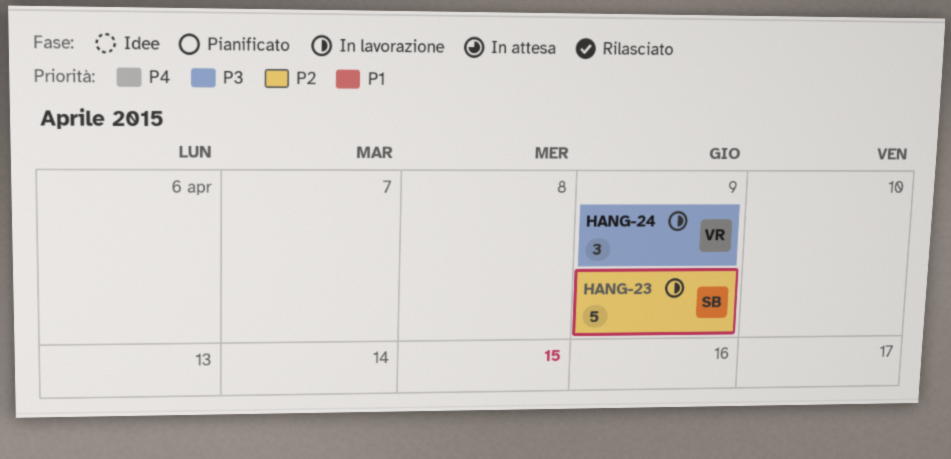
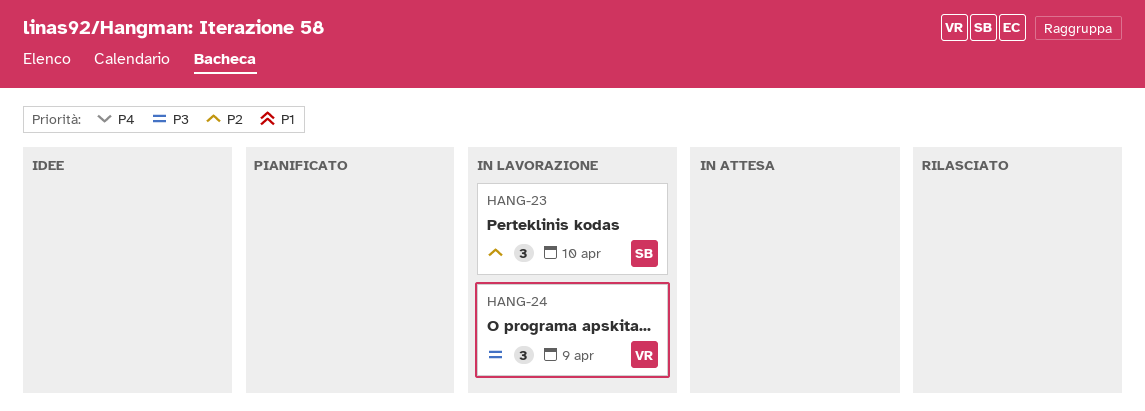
HANG-23, estimate: 5 -> 3
HANG-23, due: Apr 9 -> Apr 10

